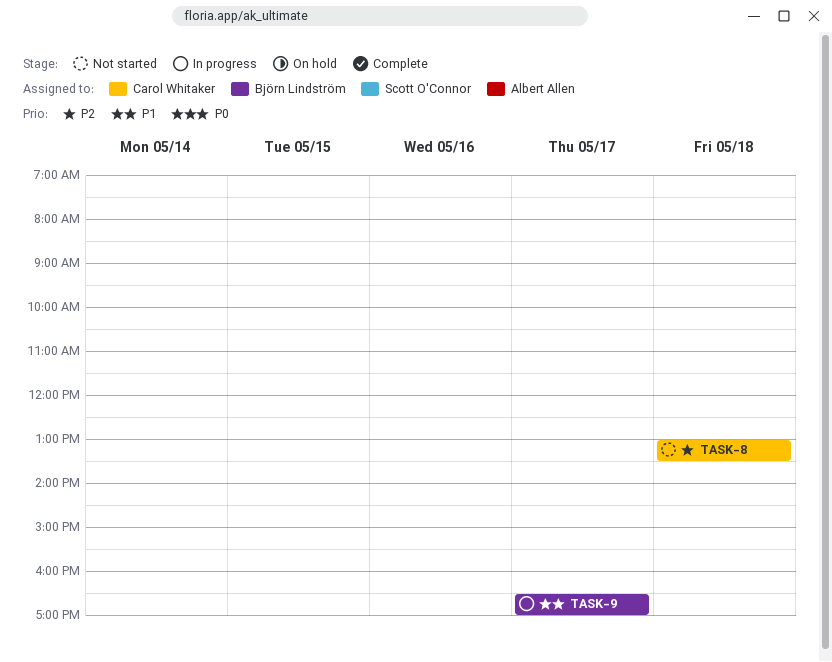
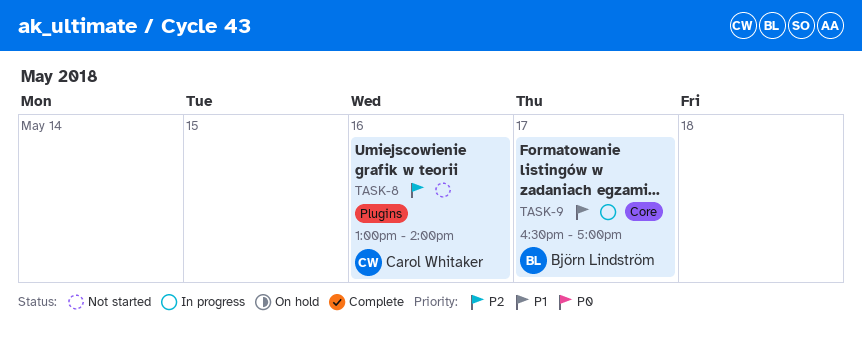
TASK-8, day: May 18 -> May 16
TASK-8, ends: 13:30 -> 14:00

